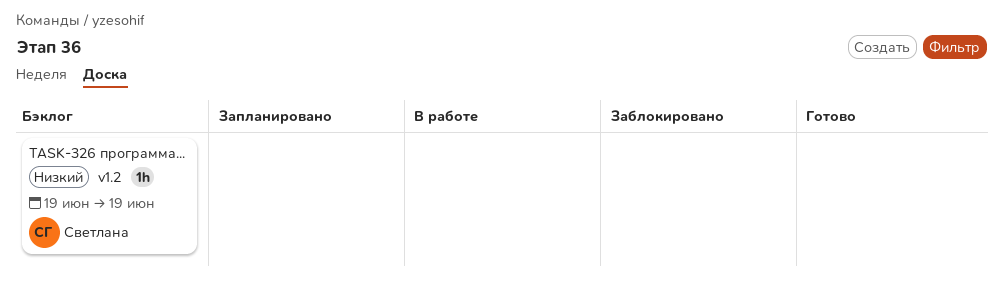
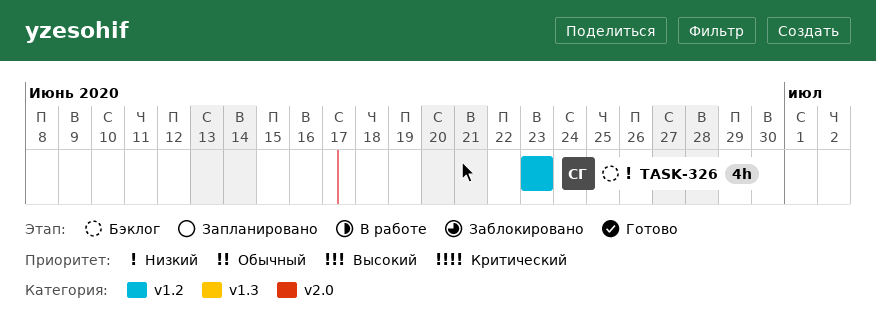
TASK-326, estimate: 1h -> 4h
TASK-326, start: Jun 19 -> Jun 23
TASK-326, due: Jun 19 -> Jun 23

